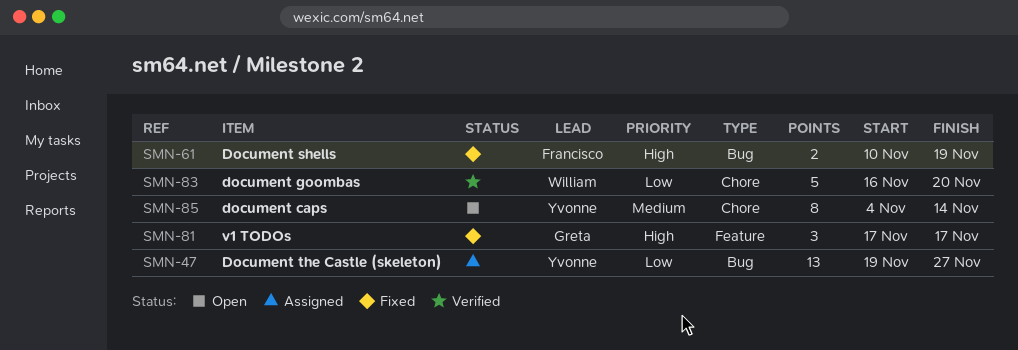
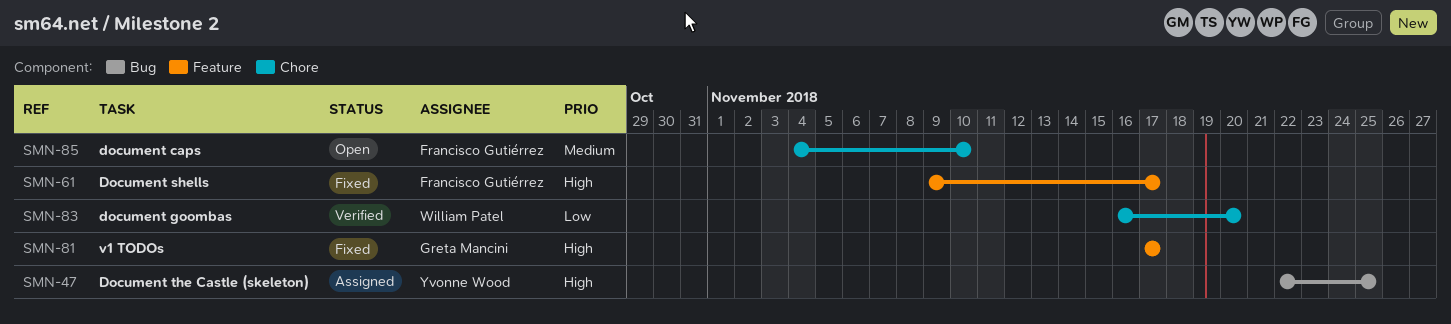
SMN-47, priority: Low -> High
SMN-47, start: Nov 19 -> Nov 22
SMN-47, due: Nov 27 -> Nov 25
SMN-61, label: Bug -> Feature
SMN-61, start: Nov 10 -> Nov 9
SMN-61, due: Nov 19 -> Nov 17
SMN-85, owner: Yvonne Wood -> Francisco Gutiérrez
SMN-85, due: Nov 14 -> Nov 10

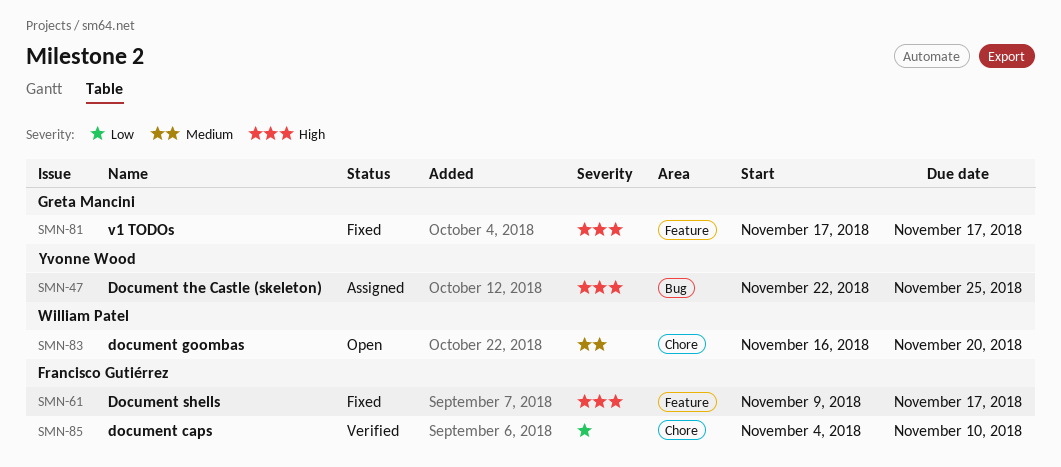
SMN-83, status: Verified -> Open
SMN-83, priority: Low -> Medium
SMN-85, status: Open -> Verified
SMN-85, priority: Medium -> Low

